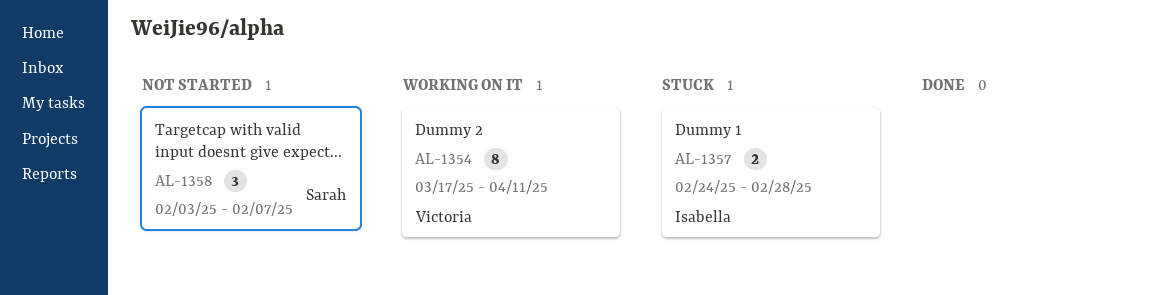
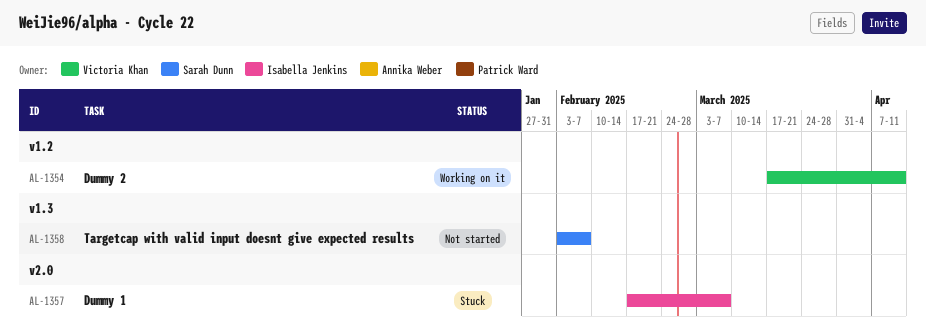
AL-1357, start: Feb 24 -> Feb 17
AL-1357, due: Feb 28 -> Mar 7

